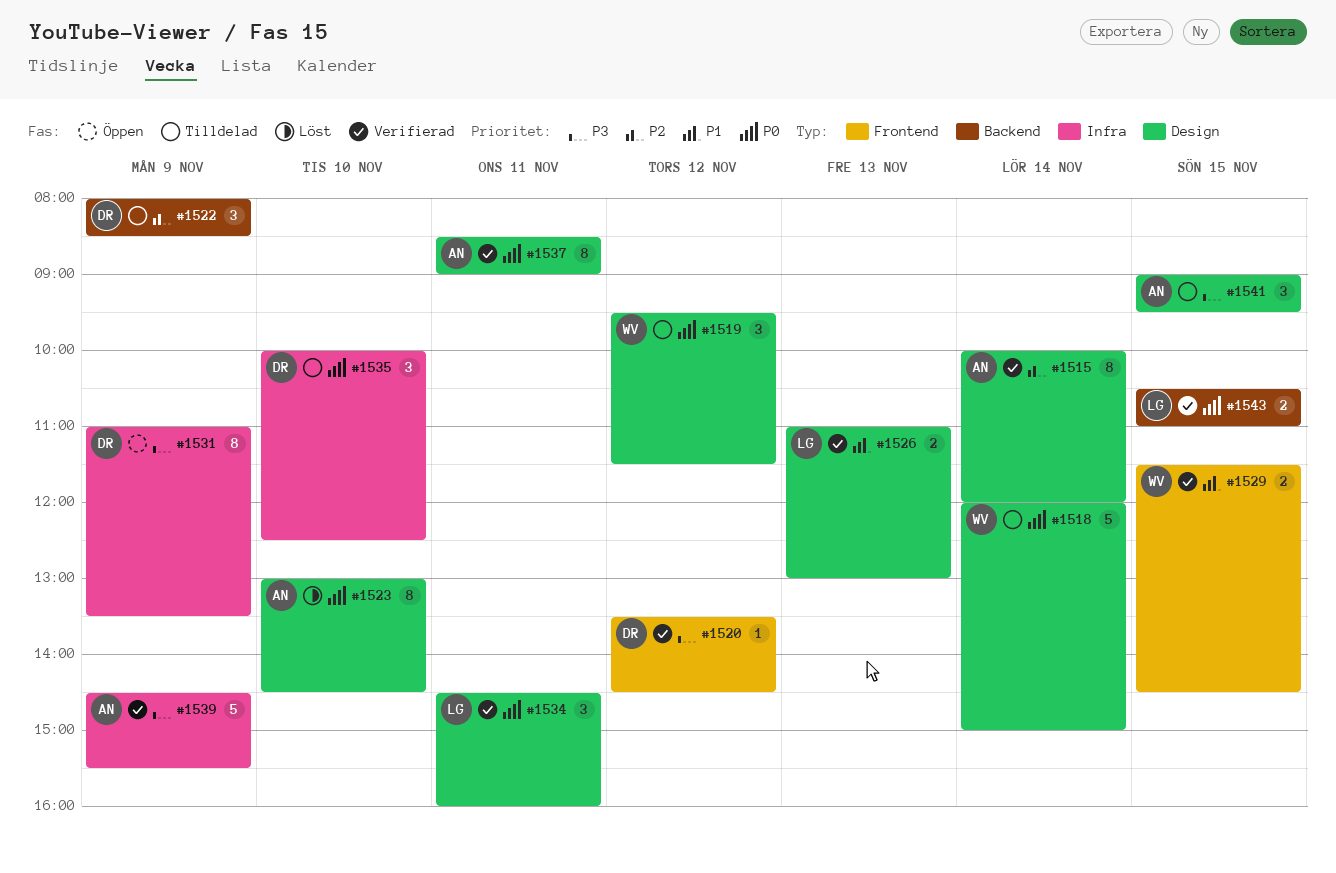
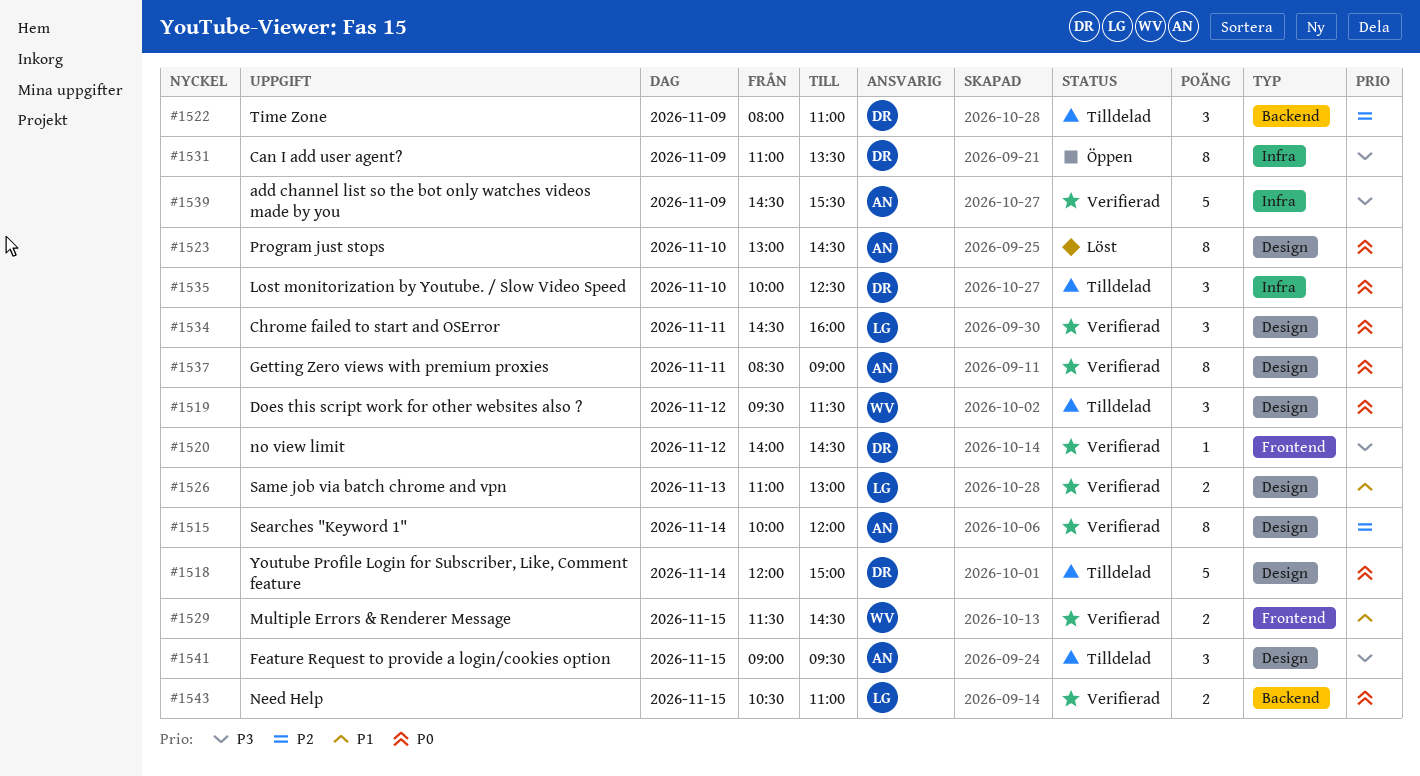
#1518, owner: WV -> DR
#1520, begins: 13:30 -> 14:00
#1522, ends: 08:30 -> 11:00

